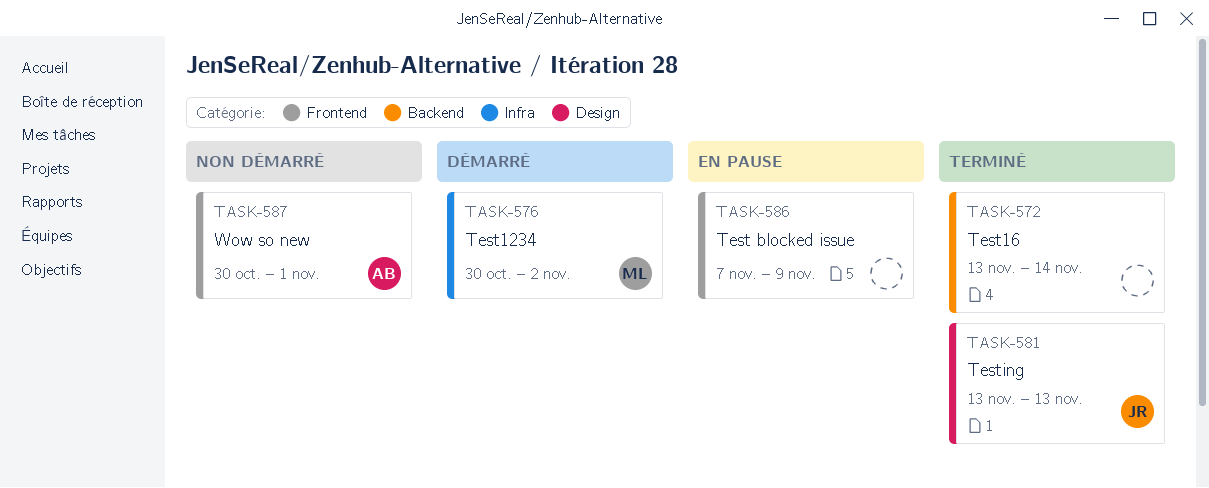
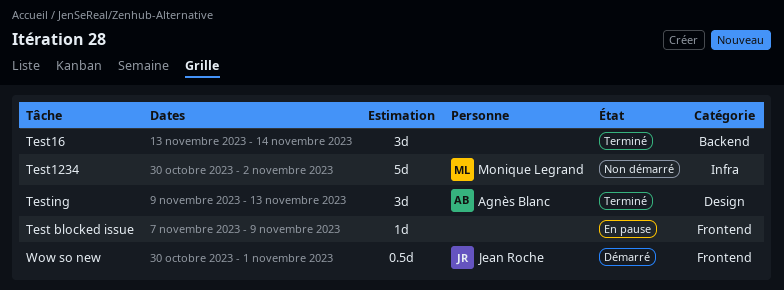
Test1234, status: Démarré -> Non démarré
Testing, owner: Jean Roche -> Agnès Blanc
Testing, start: Nov 13 -> Nov 9
Wow so new, status: Non démarré -> Démarré
Wow so new, owner: Agnès Blanc -> Jean Roche

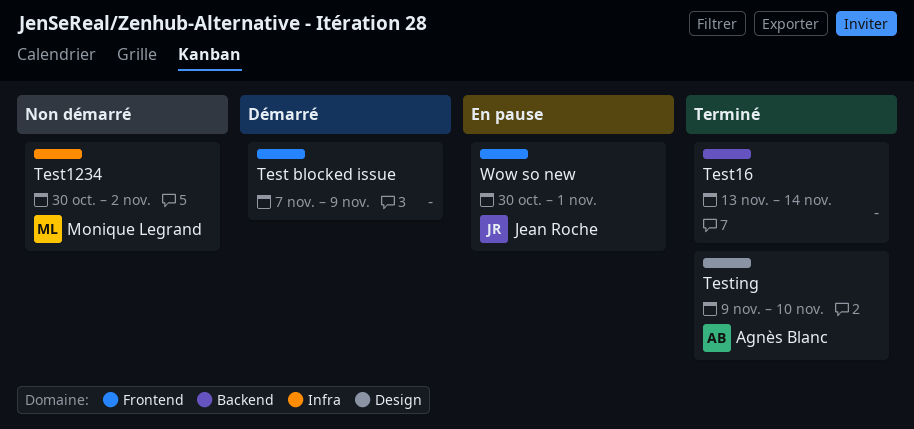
Test blocked issue, status: En pause -> Démarré
Testing, due: Nov 13 -> Nov 10
Wow so new, status: Démarré -> En pause

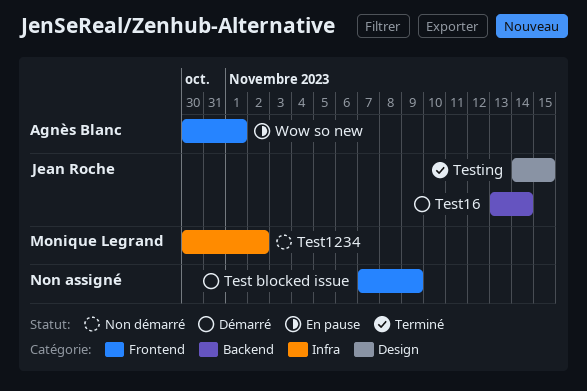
Test16, status: Terminé -> Démarré
Test16, owner: none -> Jean Roche
Testing, owner: Agnès Blanc -> Jean Roche
Testing, start: Nov 9 -> Nov 14
Testing, due: Nov 10 -> Nov 15
Wow so new, owner: Jean Roche -> Agnès Blanc

